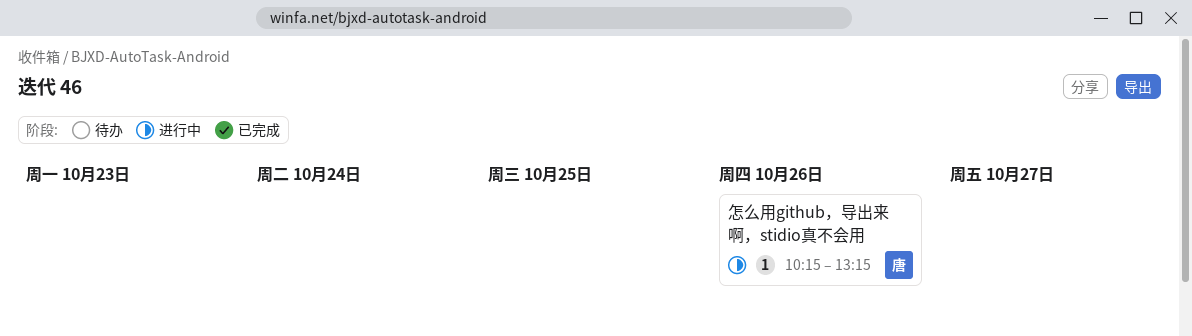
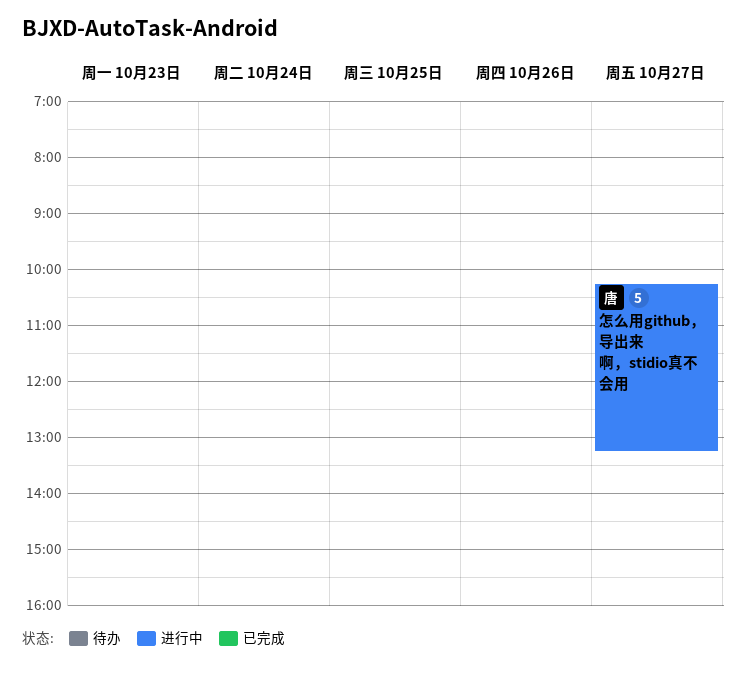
怎么用github，导出来啊，stidio真不会用, estimate: 1 -> 5
怎么用github，导出来啊，stidio真不会用, day: Oct 26 -> Oct 27

